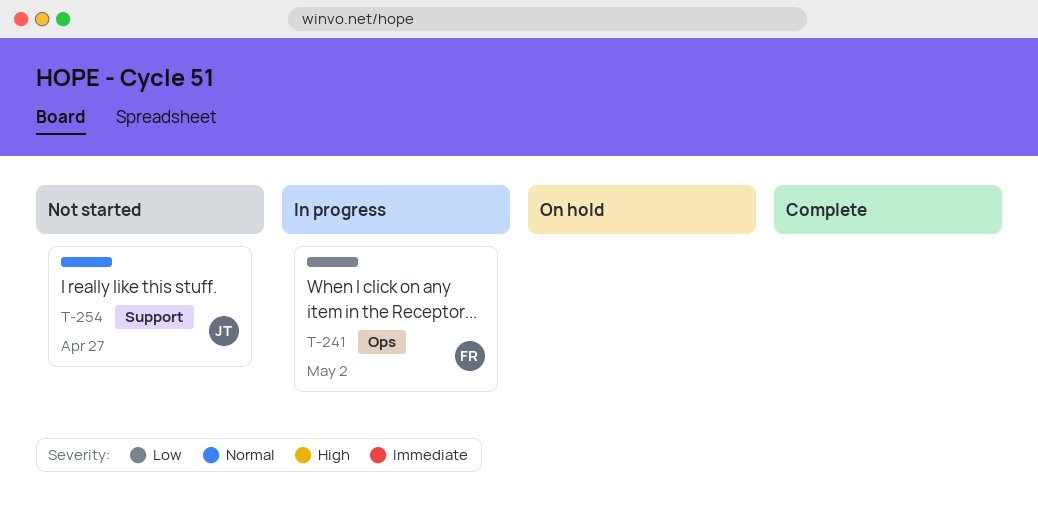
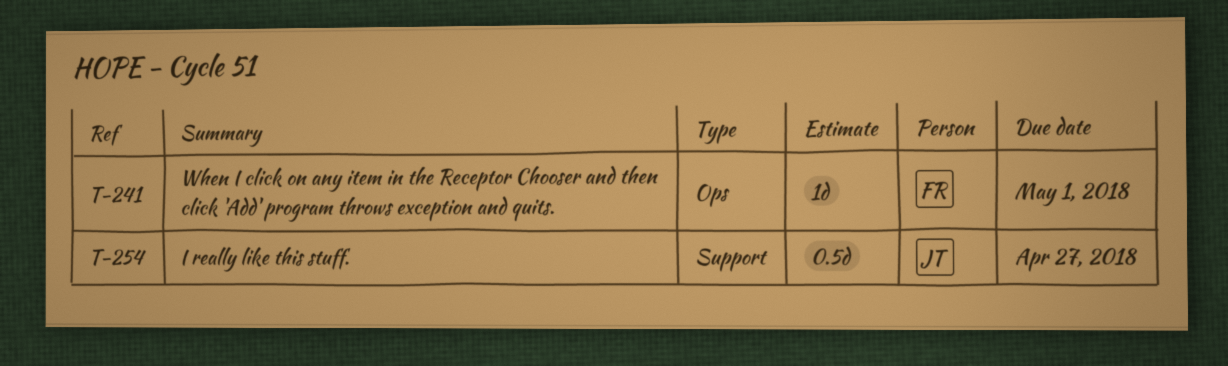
T-241, due: May 2 -> May 1

